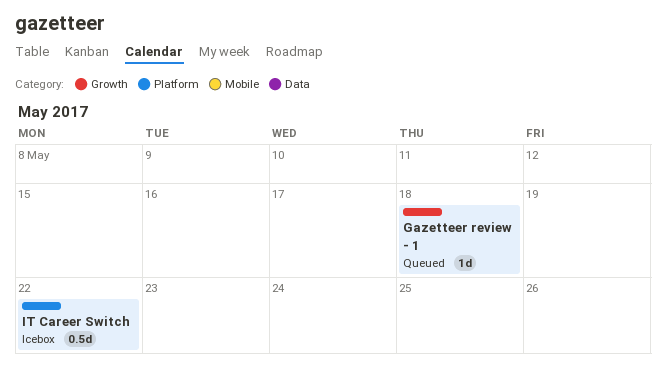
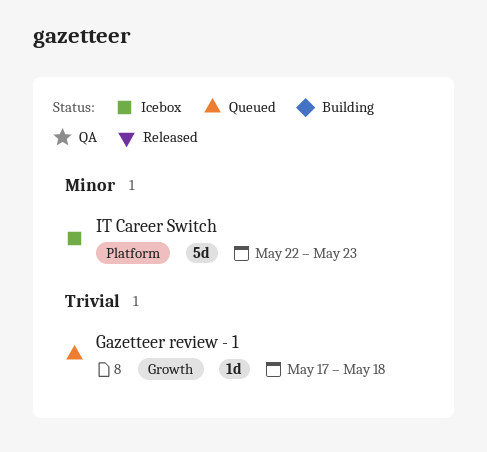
IT Career Switch, estimate: 0.5d -> 5d
IT Career Switch, due: May 22 -> May 23

